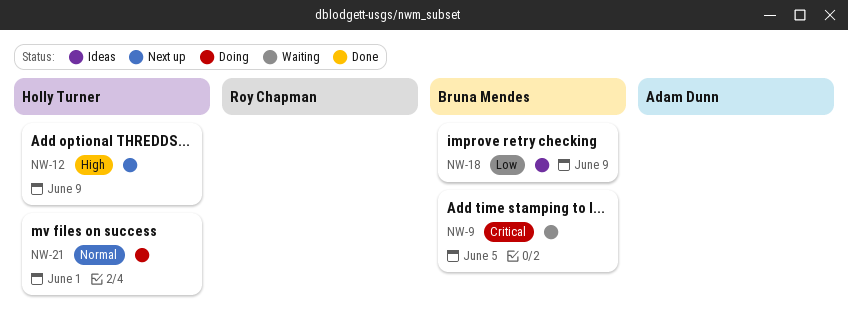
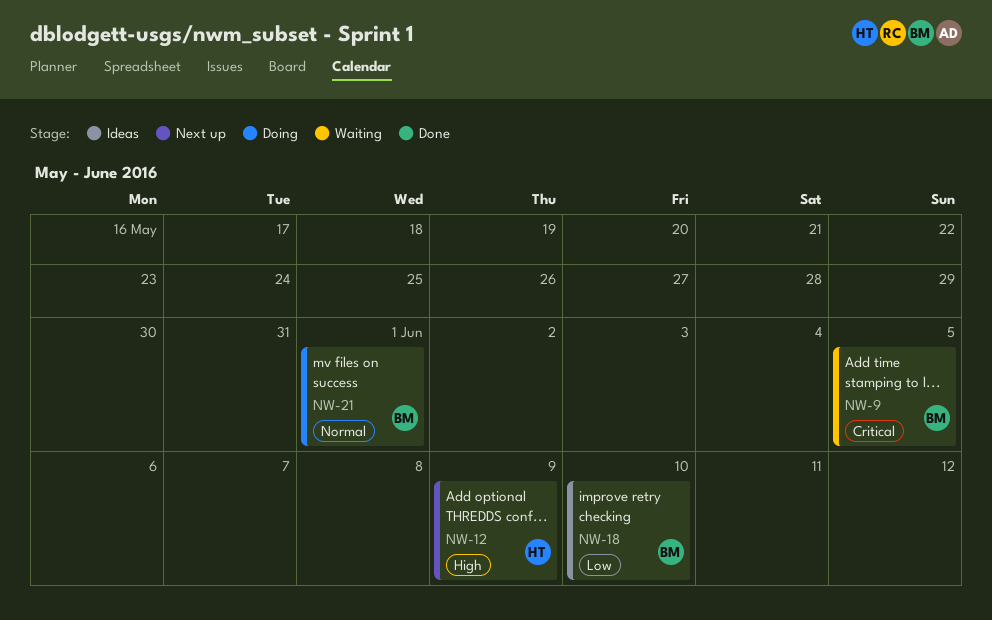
NW-18, due: Jun 9 -> Jun 10
NW-21, owner: Holly Turner -> Bruna Mendes

